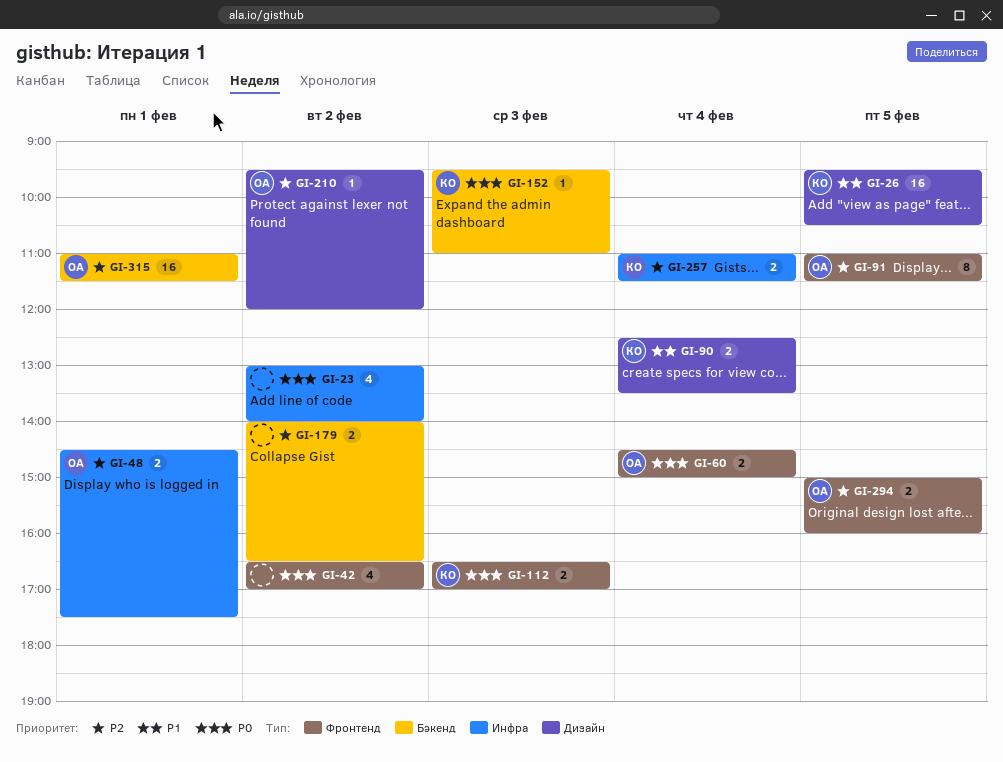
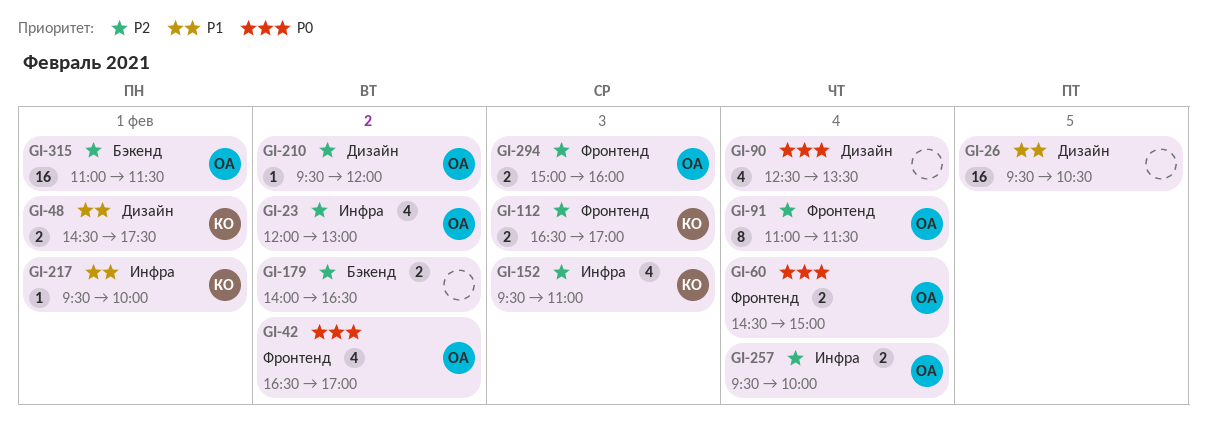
GI-23, owner: none -> ОА
GI-23, priority: P0 -> P2
GI-23, begins: 13:00 -> 12:00
GI-23, ends: 14:00 -> 13:00
GI-26, owner: КО -> none
GI-42, owner: none -> ОА
GI-48, owner: ОА -> КО
GI-48, priority: P2 -> P1
GI-48, label: Инфра -> Дизайн
GI-90, owner: КО -> none
GI-90, priority: P1 -> P0
GI-90, estimate: 2 -> 4
GI-91, day: Feb 5 -> Feb 4
GI-112, priority: P0 -> P2
GI-152, priority: P0 -> P2
GI-152, label: Бэкенд -> Инфра
GI-152, estimate: 1 -> 4
GI-217: none -> present
GI-257, owner: КО -> ОА
GI-257, begins: 11:00 -> 09:30
GI-257, ends: 11:30 -> 10:00
GI-294, day: Feb 5 -> Feb 3

